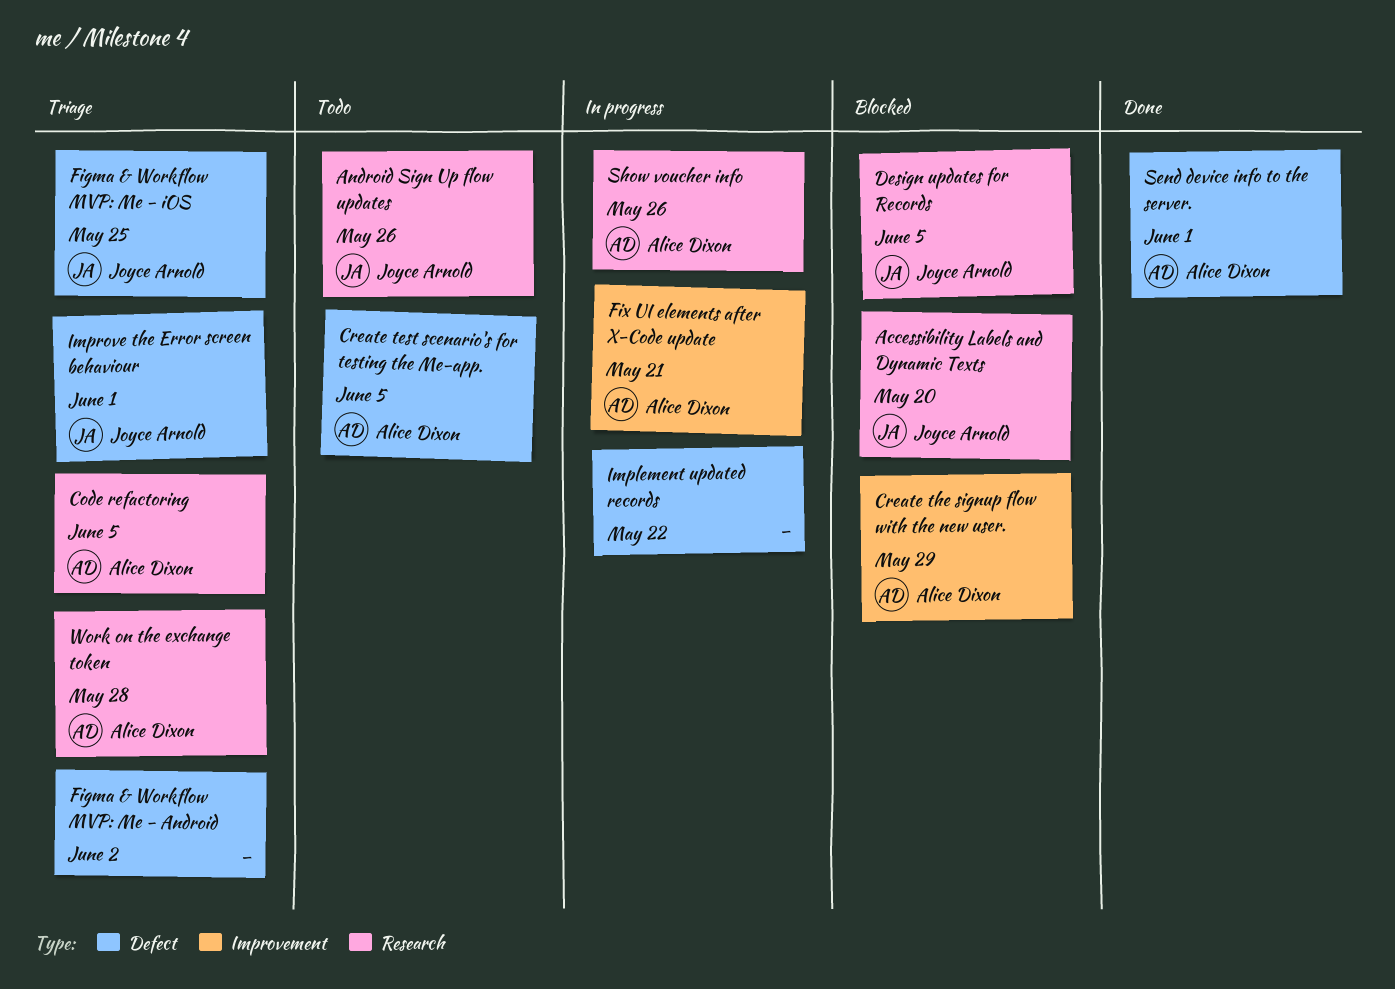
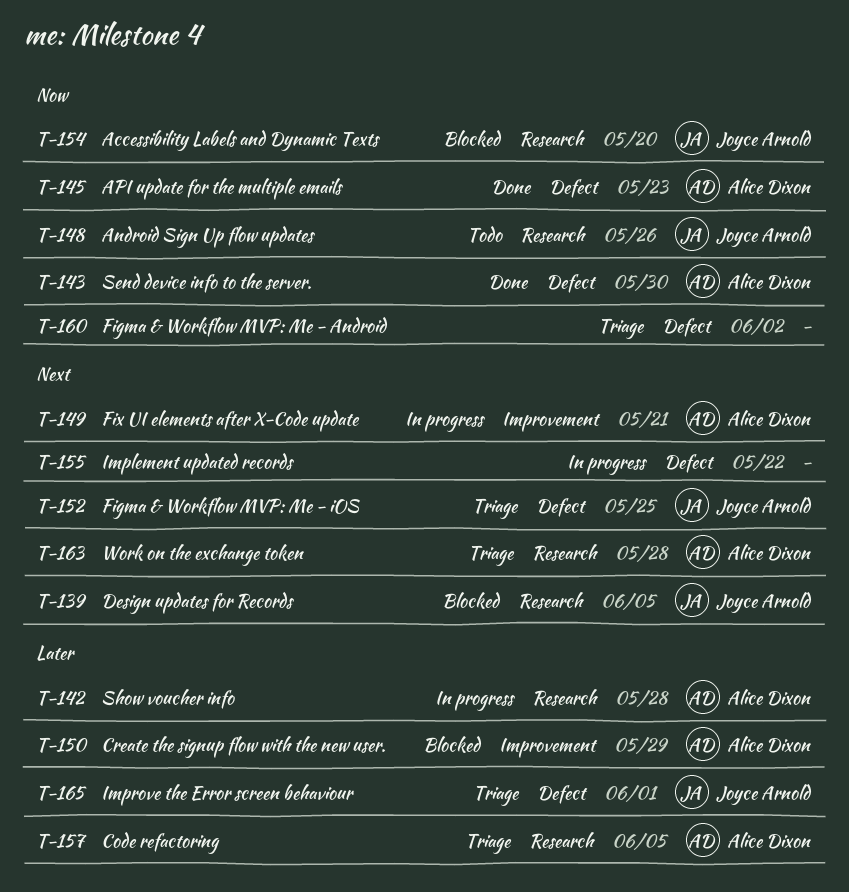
API update for the multiple emails: none -> present
Create test scenario's for testing the Me-app.: present -> none
Send device info to the server., due: Jun 1 -> May 30
Show voucher info, due: May 26 -> May 28

